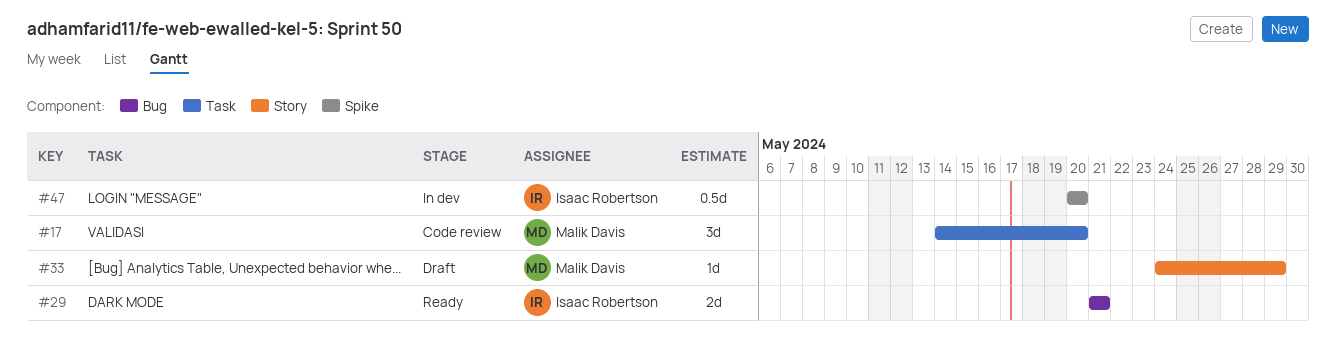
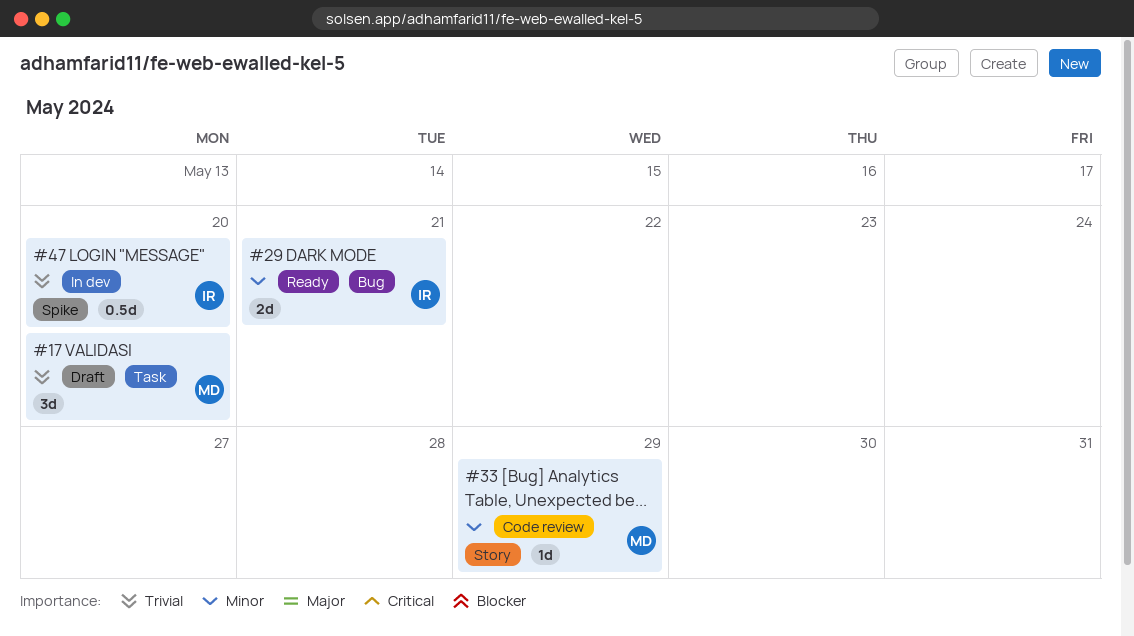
#17, status: Code review -> Draft
#33, status: Draft -> Code review

